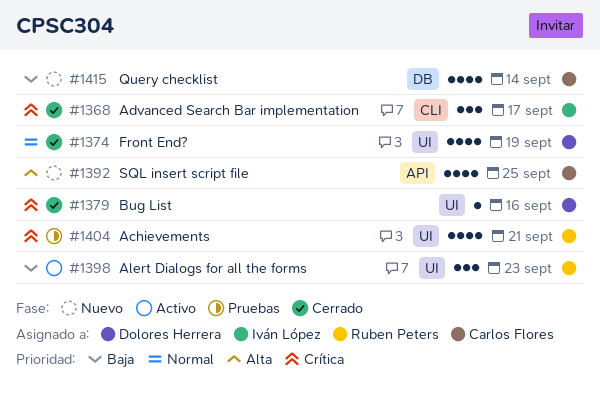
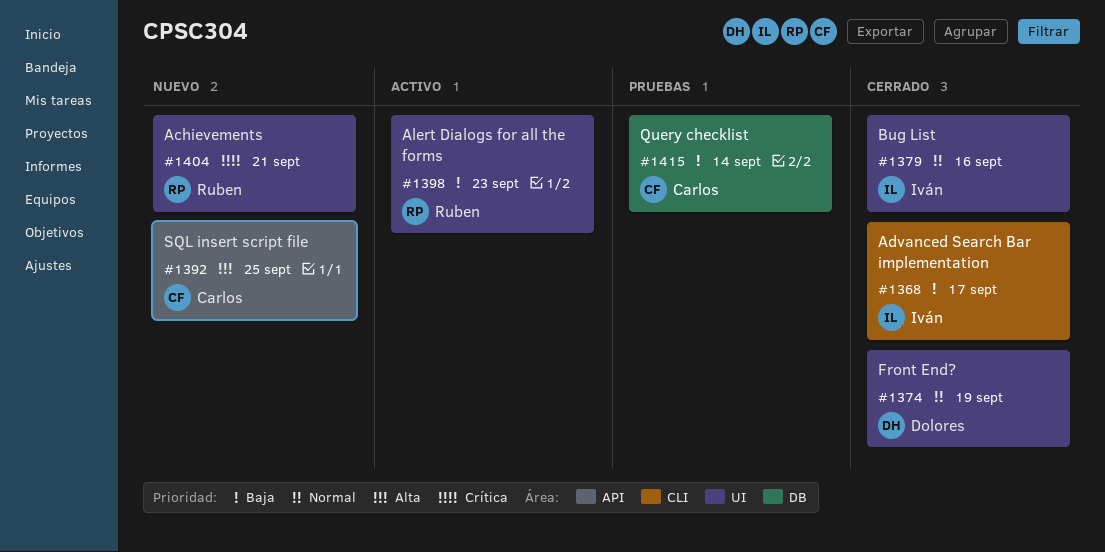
#1368, priority: Crítica -> Baja
#1379, owner: Dolores Herrera -> Iván López
#1379, priority: Crítica -> Normal
#1404, status: Pruebas -> Nuevo
#1415, status: Nuevo -> Pruebas

